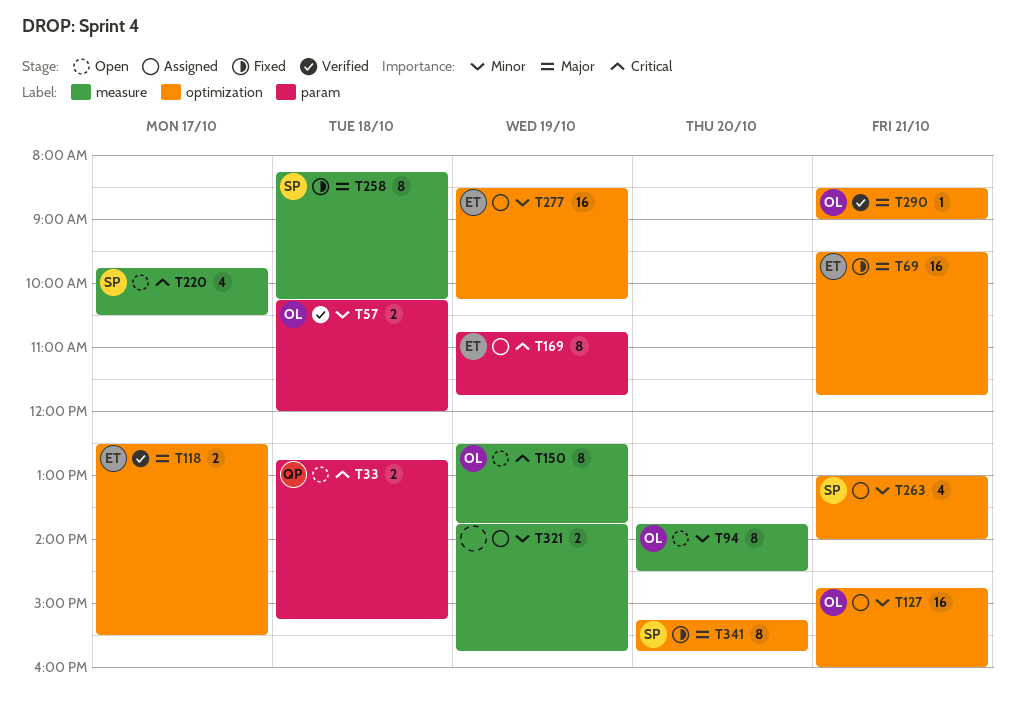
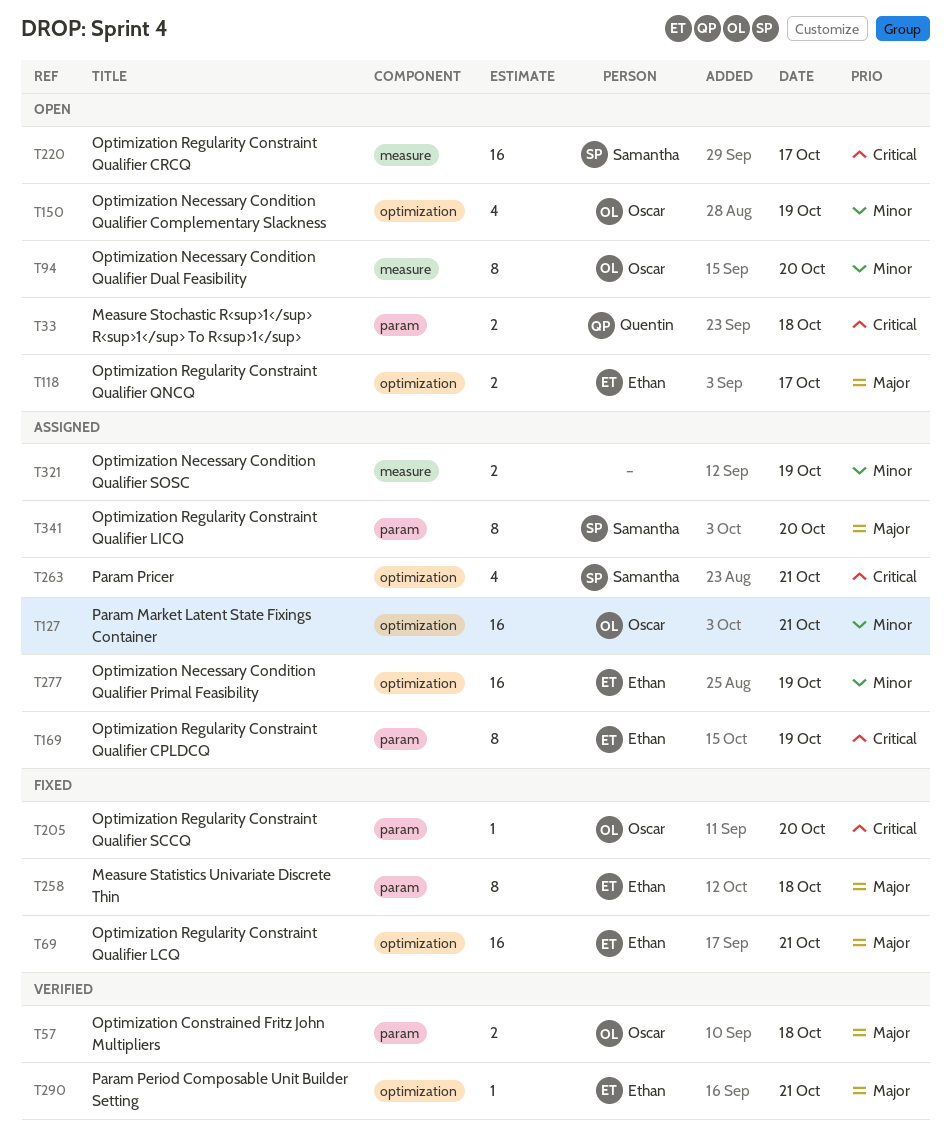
T57, priority: Minor -> Major
T118, status: Verified -> Open
T150, priority: Critical -> Minor
T150, label: measure -> optimization
T150, estimate: 8 -> 4
T205: none -> present
T220, estimate: 4 -> 16
T258, owner: Samantha -> Ethan
T258, label: measure -> param
T263, priority: Minor -> Critical
T290, owner: Oscar -> Ethan
T341, status: Fixed -> Assigned
T341, label: optimization -> param

